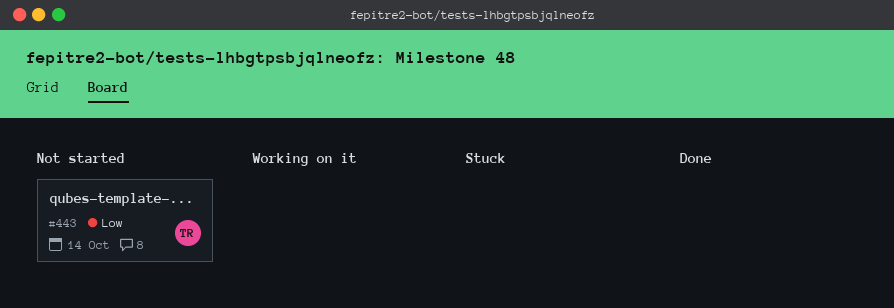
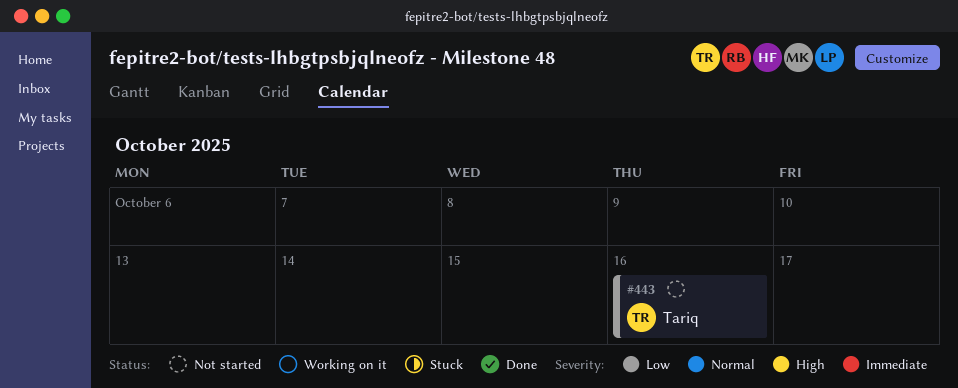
#443, due: Oct 14 -> Oct 16

